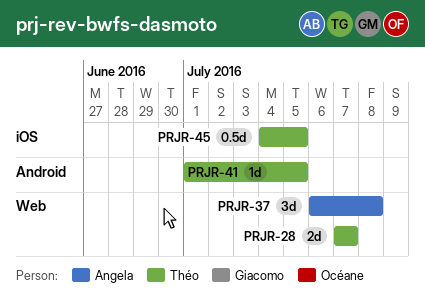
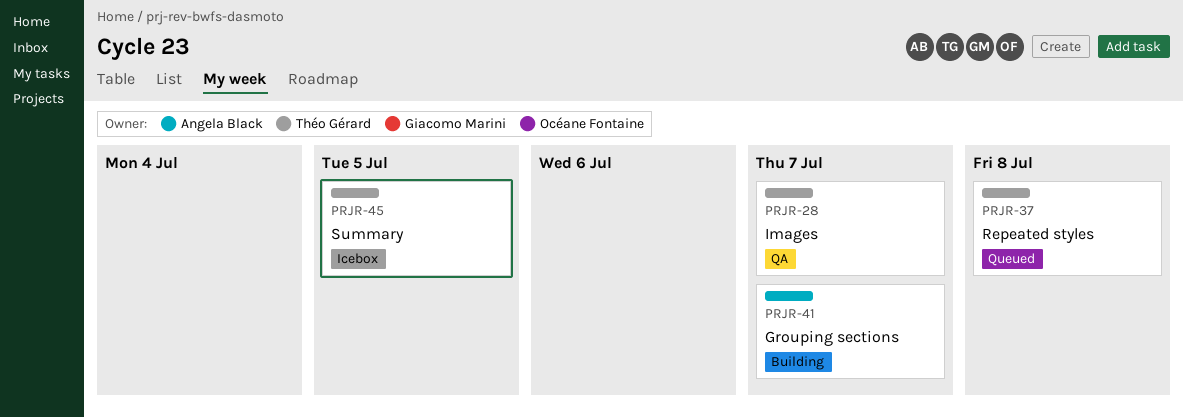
PRJR-37, owner: Angela Black -> Théo Gérard
PRJR-41, owner: Théo Gérard -> Angela Black
PRJR-41, due: Jul 5 -> Jul 7

